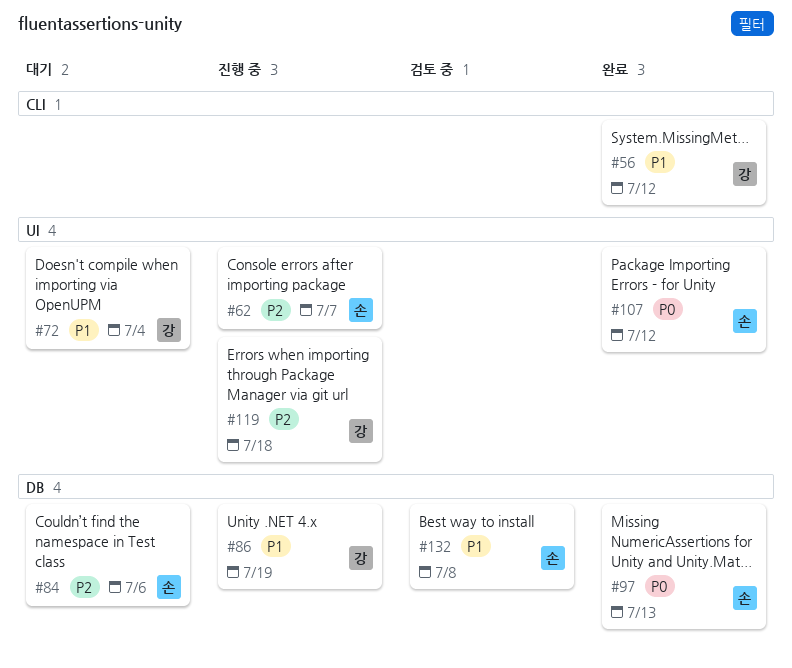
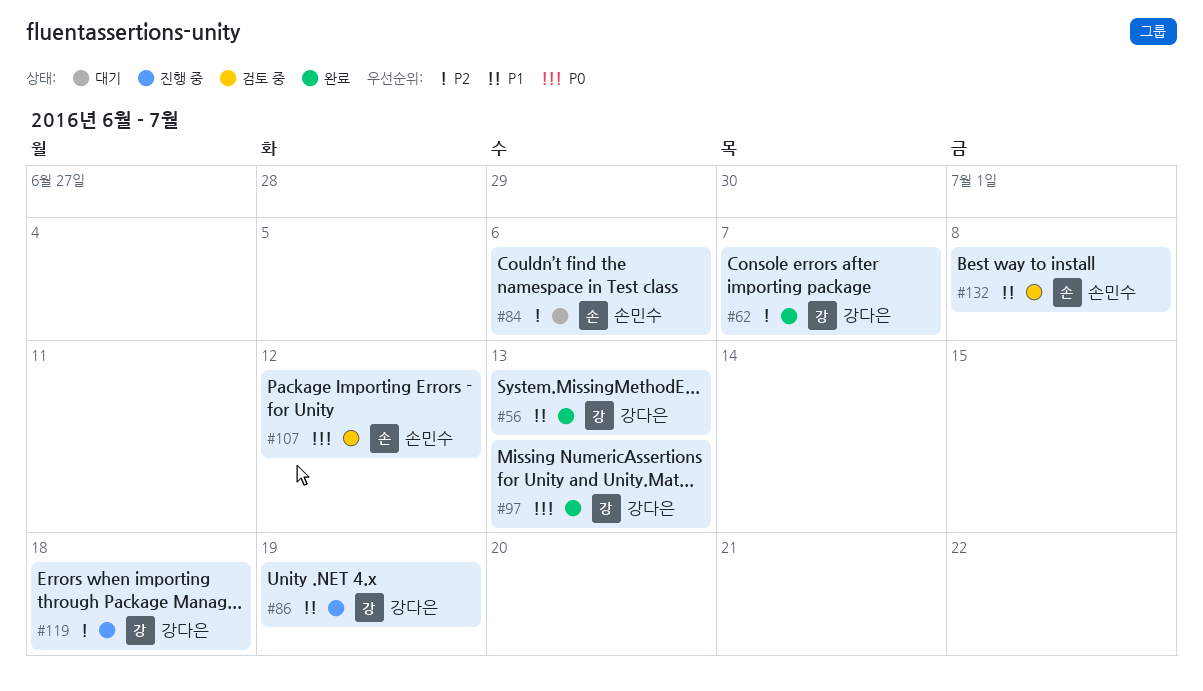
#56, due: Jul 12 -> Jul 13
#62, status: 진행 중 -> 완료
#62, owner: 손민수 -> 강다은
#72: present -> none
#97, owner: 손민수 -> 강다은
#107, status: 완료 -> 검토 중

